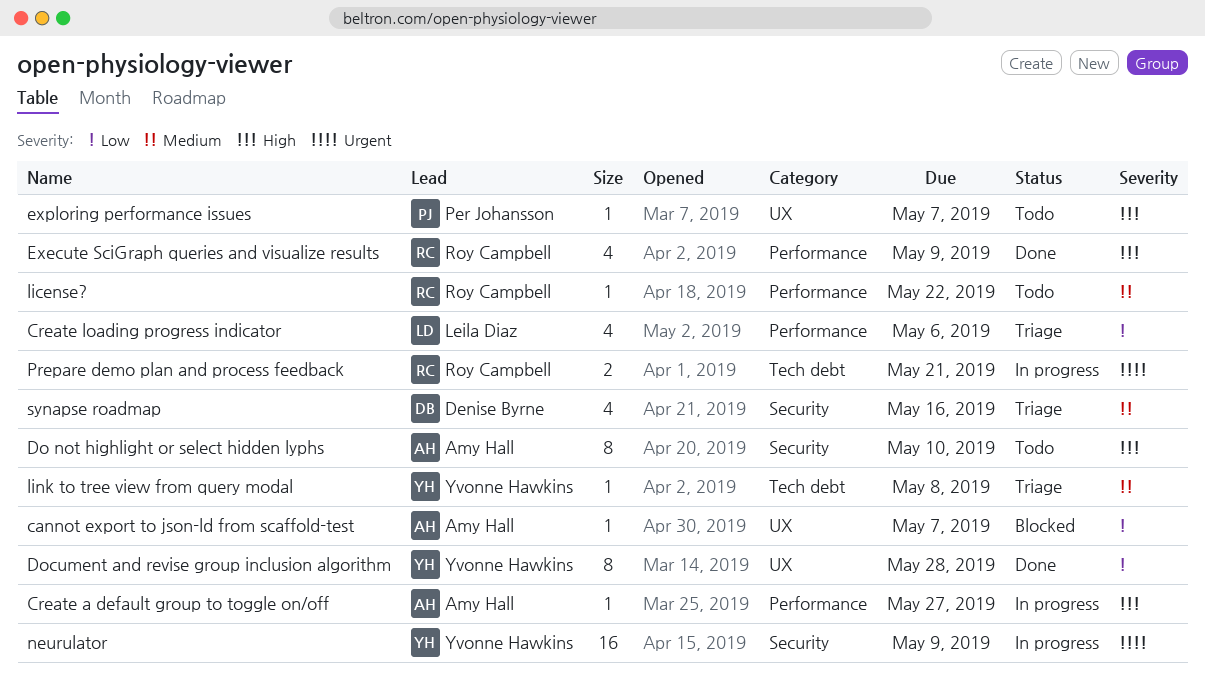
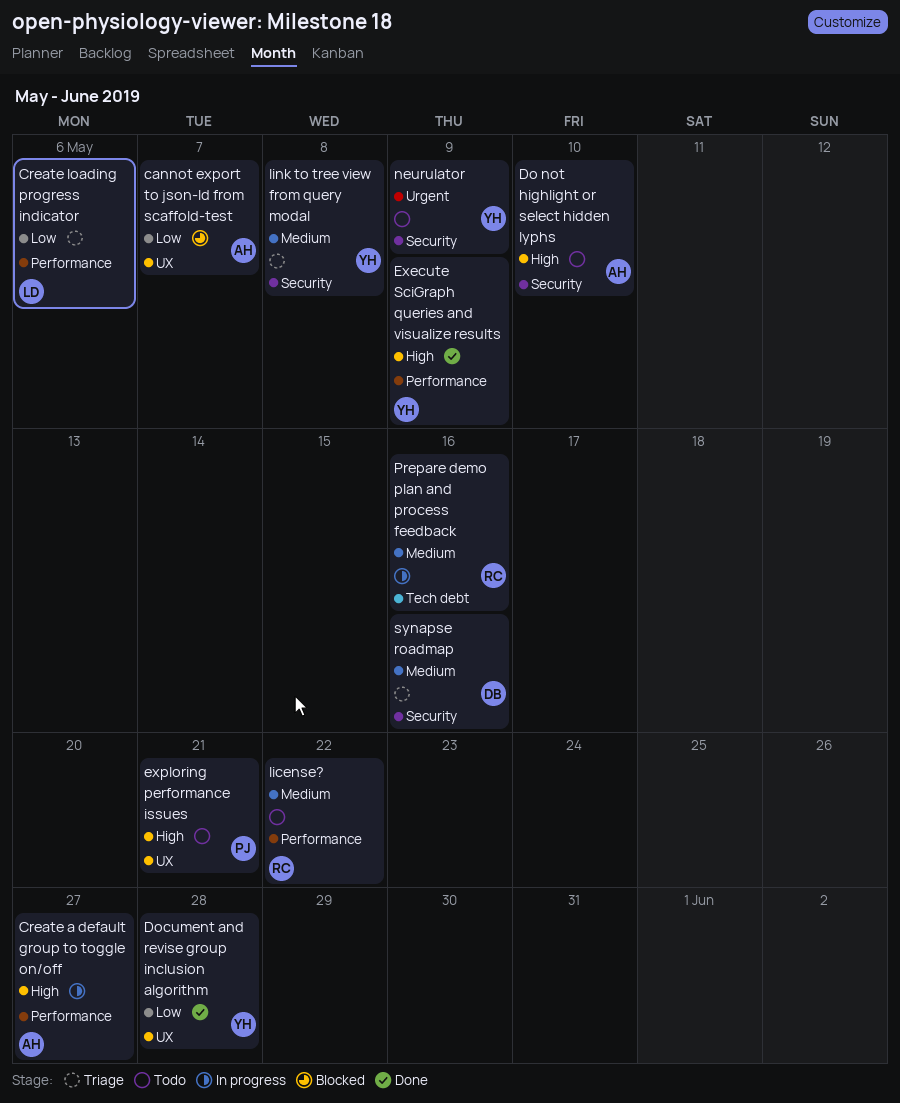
Execute SciGraph queries and visualize results, owner: Roy Campbell -> Yvonne Hawkins
exploring performance issues, due: May 7 -> May 21
link to tree view from query modal, label: Tech debt -> Security
neurulator, status: In progress -> Todo
Prepare demo plan and process feedback, priority: Urgent -> Medium
Prepare demo plan and process feedback, due: May 21 -> May 16

